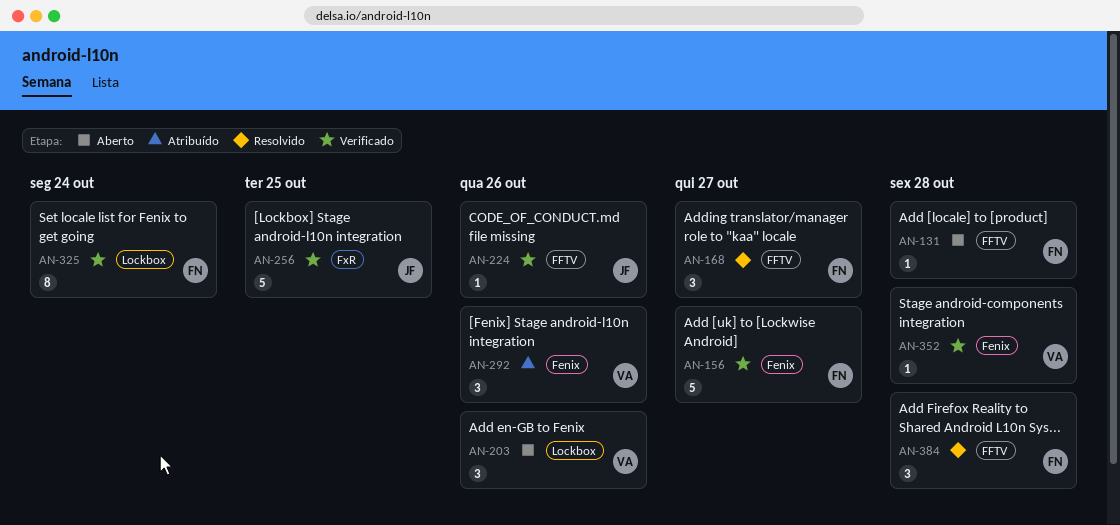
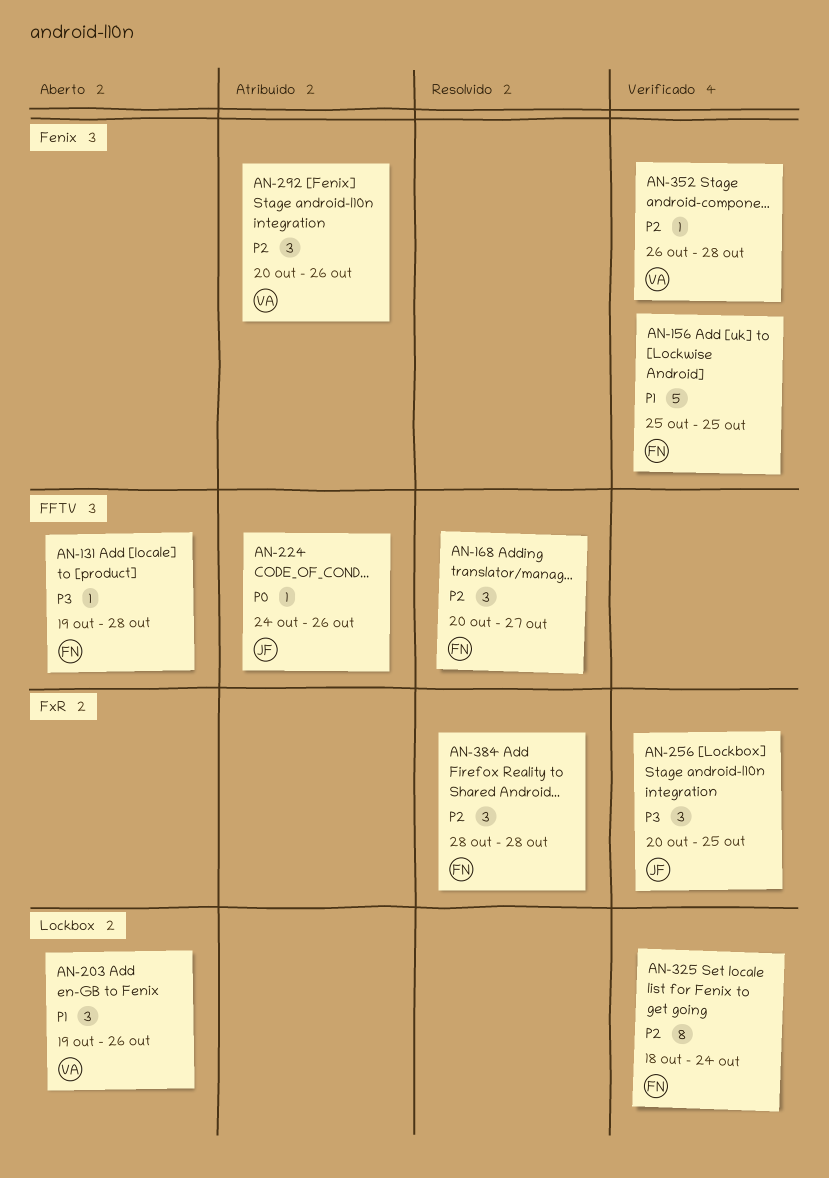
AN-156, due: Oct 27 -> Oct 25
AN-224, status: Verificado -> Atribuído
AN-256, estimate: 5 -> 3
AN-384, label: FFTV -> FxR

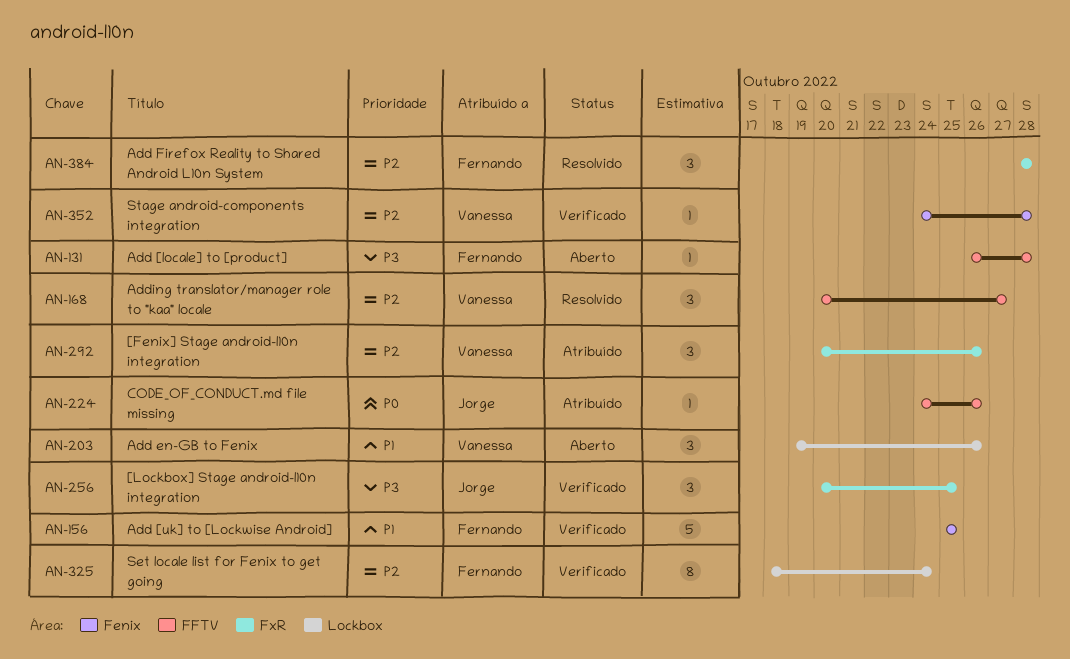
AN-131, start: Oct 19 -> Oct 26
AN-168, owner: Fernando -> Vanessa
AN-292, label: Fenix -> FxR
AN-352, start: Oct 26 -> Oct 24

